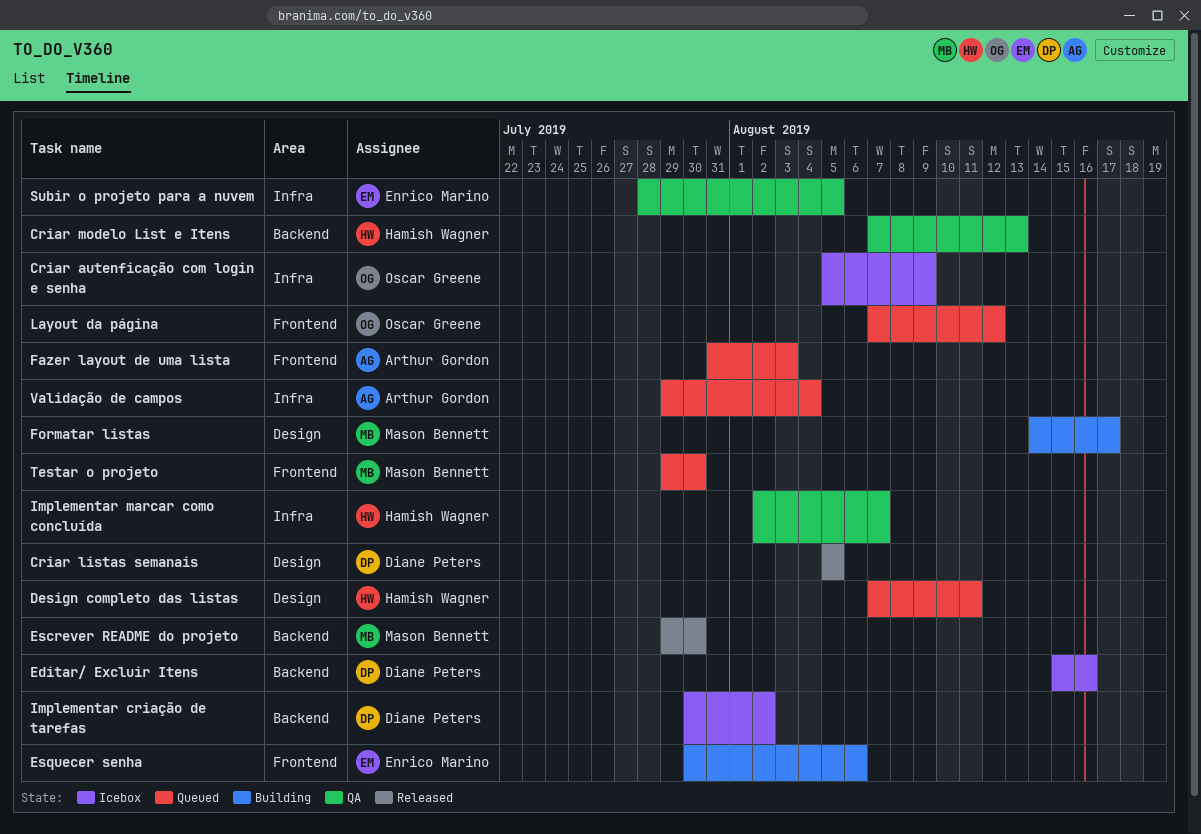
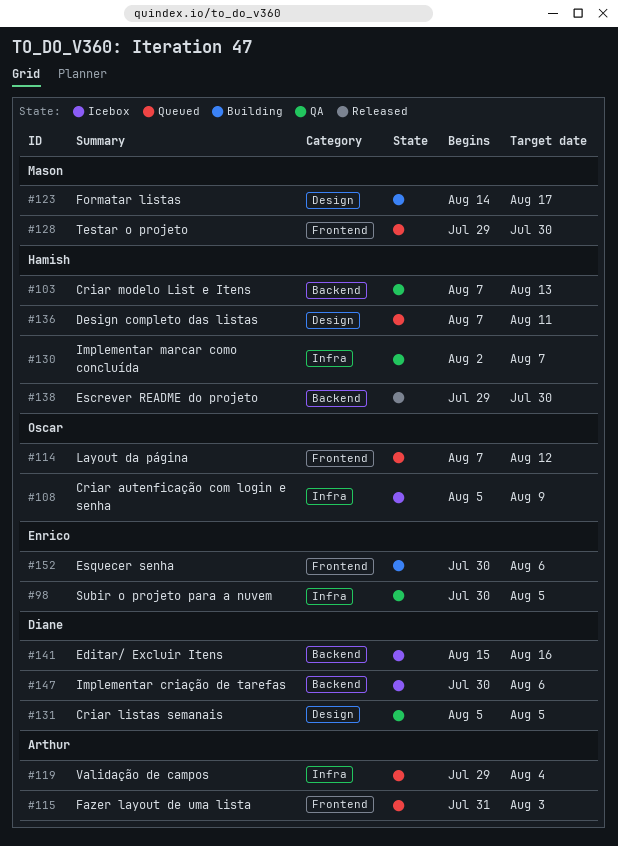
Criar listas semanais, status: Released -> QA
Escrever README do projeto, owner: Mason Bennett -> Hamish Wagner
Implementar criação de tarefas, due: Aug 2 -> Aug 6
Subir o projeto para a nuvem, start: Jul 28 -> Jul 30

